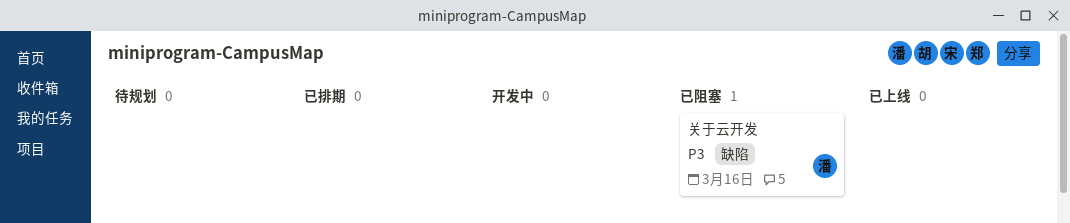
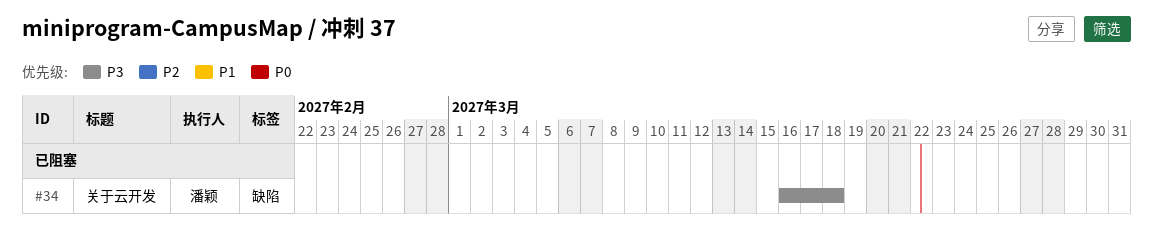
关于云开发, due: Mar 16 -> Mar 18

